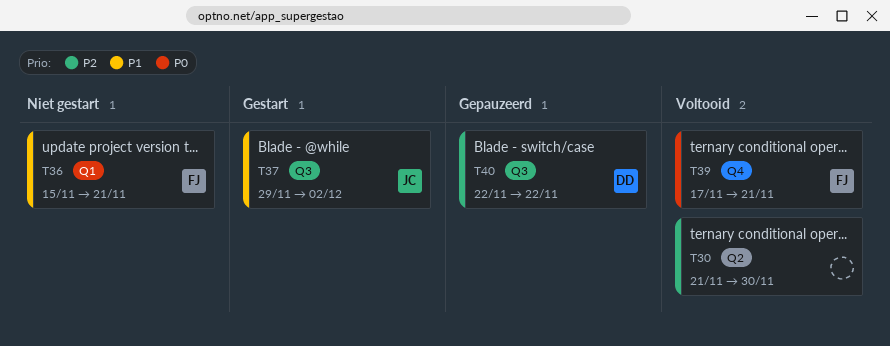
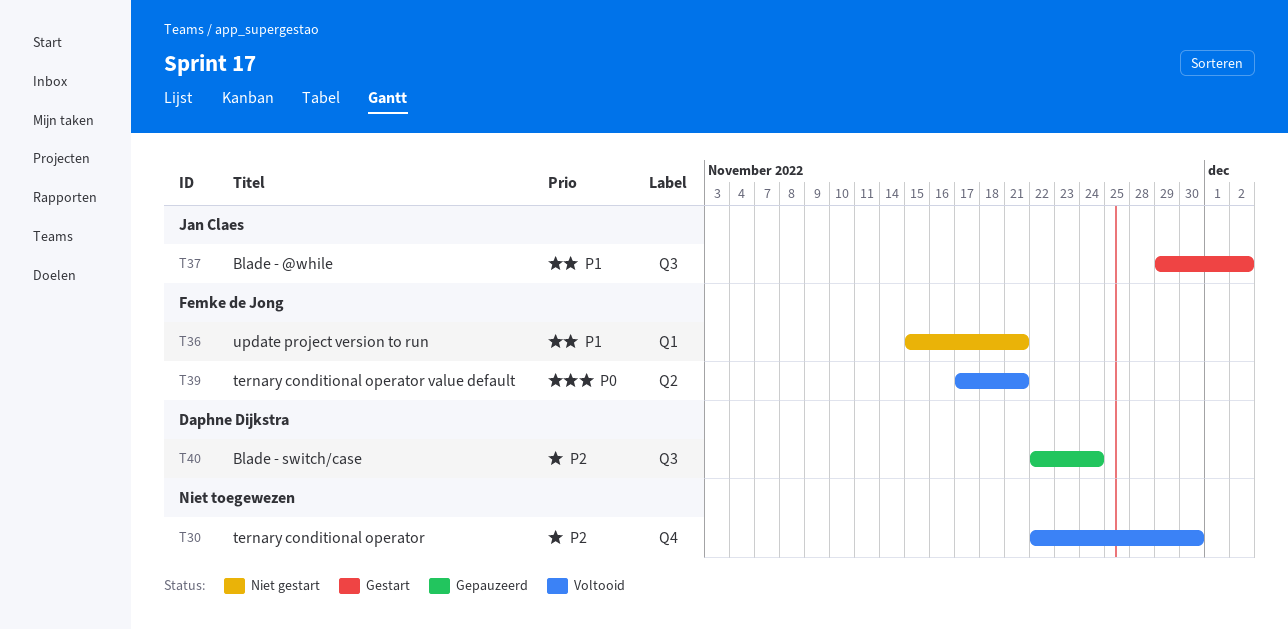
T30, label: Q2 -> Q4
T30, start: Nov 21 -> Nov 22
T39, label: Q4 -> Q2
T40, due: Nov 22 -> Nov 24

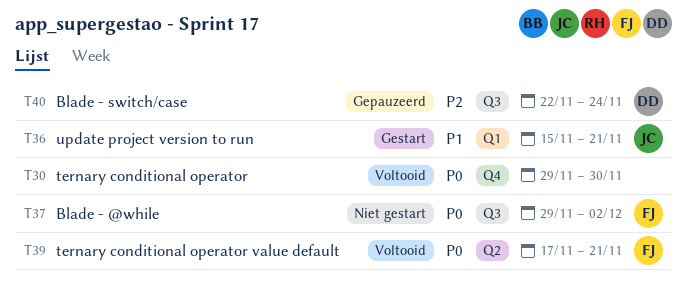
T30, priority: P2 -> P0
T30, start: Nov 22 -> Nov 29
T36, status: Niet gestart -> Gestart
T36, owner: Femke de Jong -> Jan Claes
T37, status: Gestart -> Niet gestart
T37, owner: Jan Claes -> Femke de Jong
T37, priority: P1 -> P0

